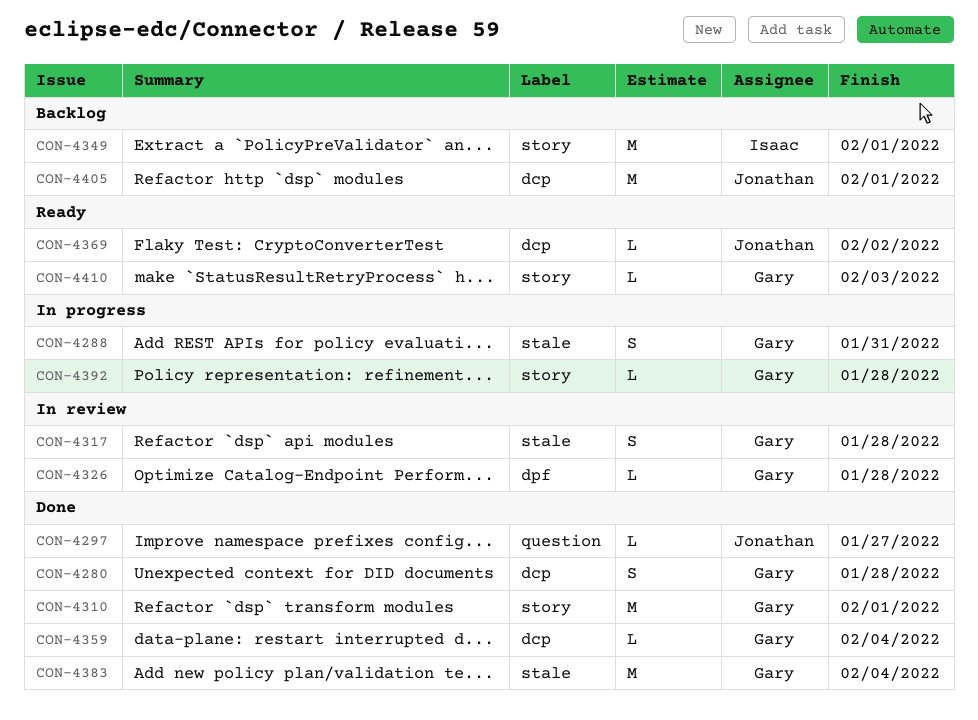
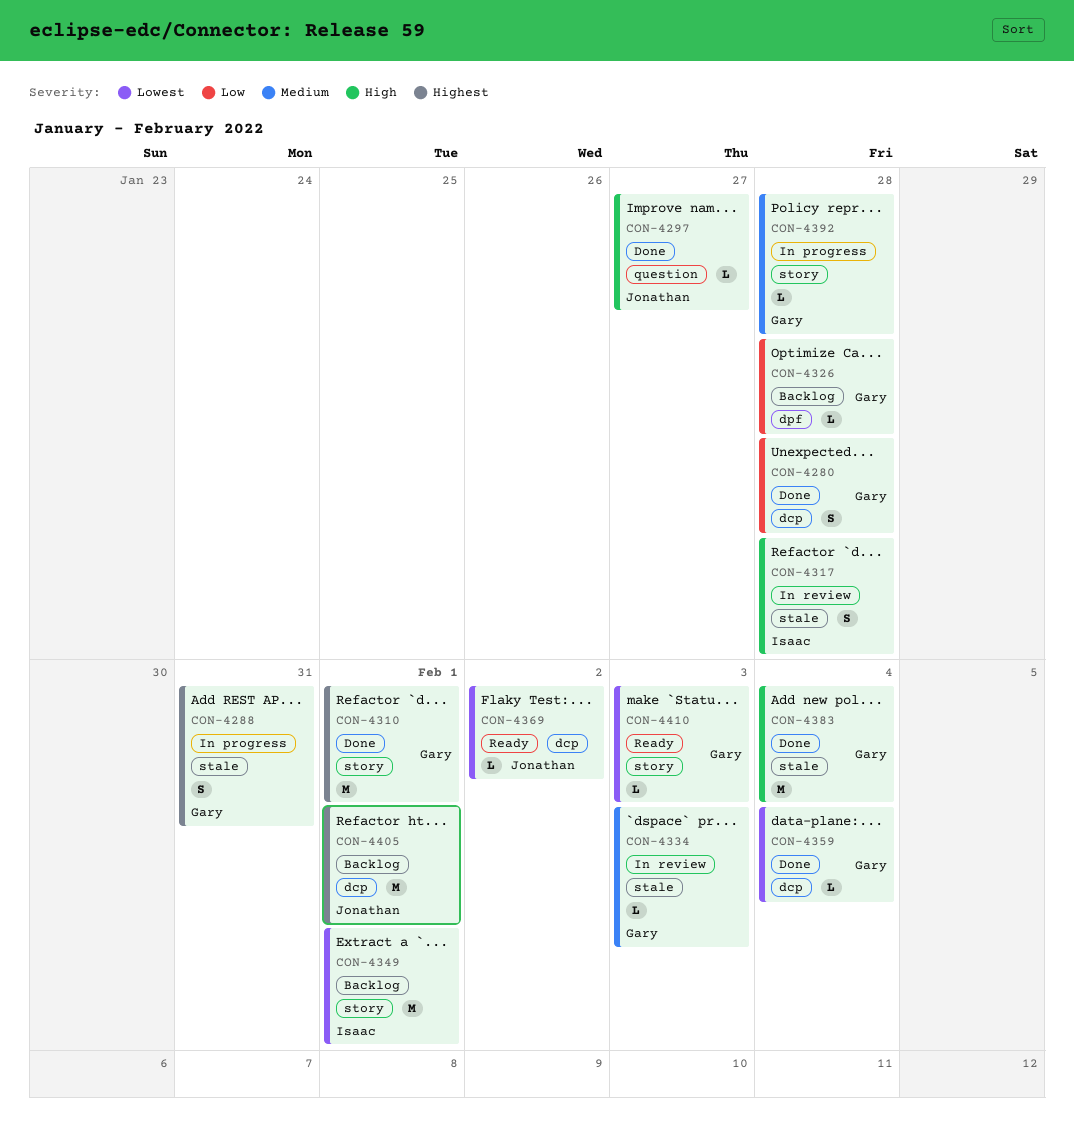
CON-4317, owner: Gary -> Isaac
CON-4326, status: In review -> Backlog
CON-4334: none -> present

